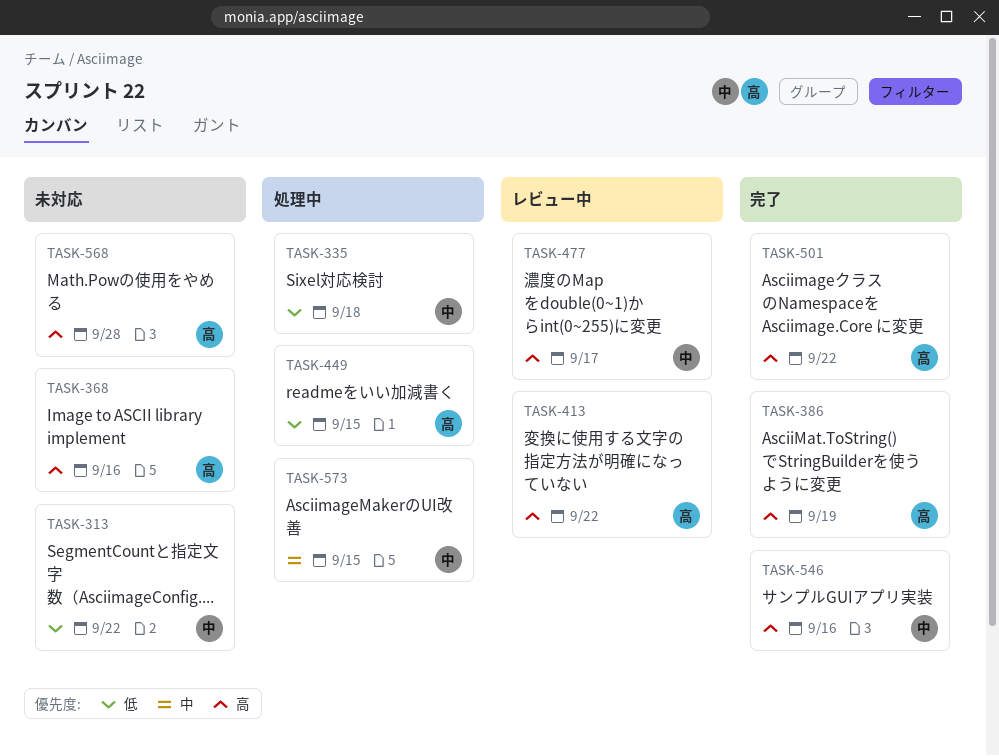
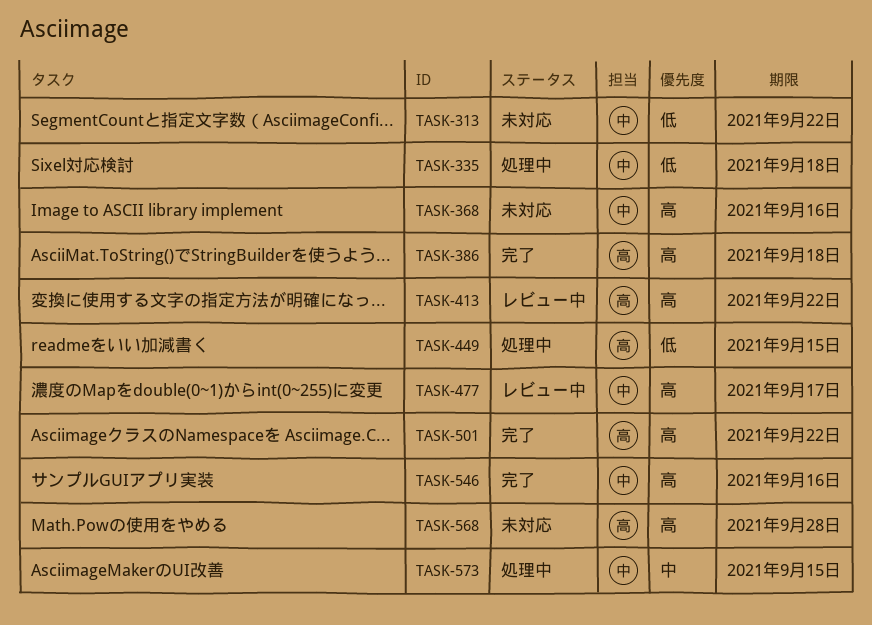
TASK-368, owner: 高 -> 中
TASK-386, due: Sep 19 -> Sep 18

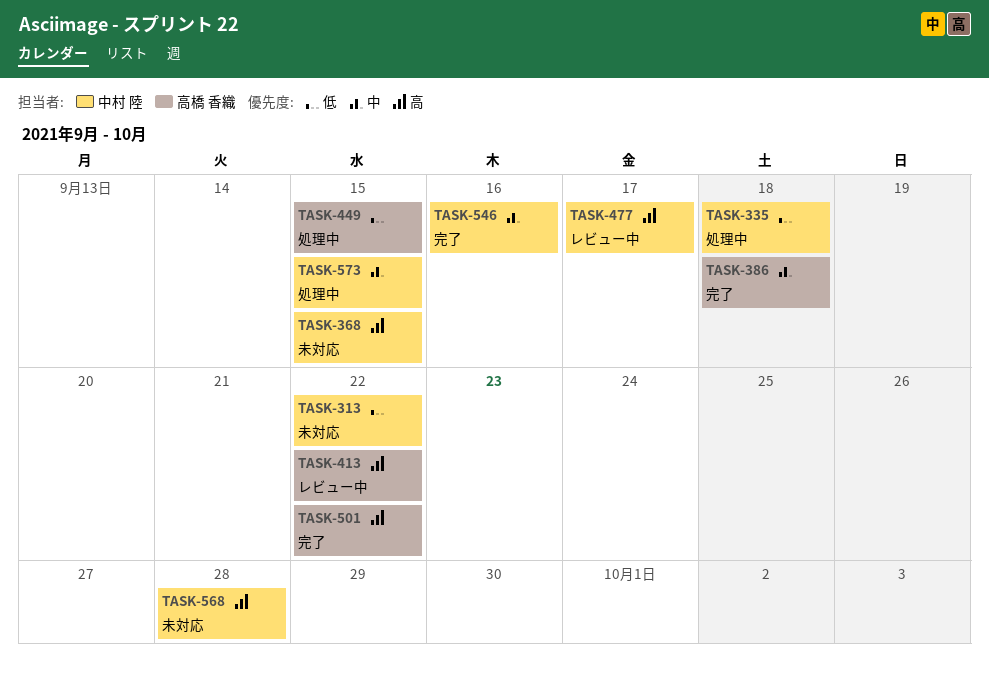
TASK-368, due: Sep 16 -> Sep 15
TASK-386, priority: 高 -> 中
TASK-546, priority: 高 -> 中
TASK-568, owner: 高橋 香織 -> 中村 陸

